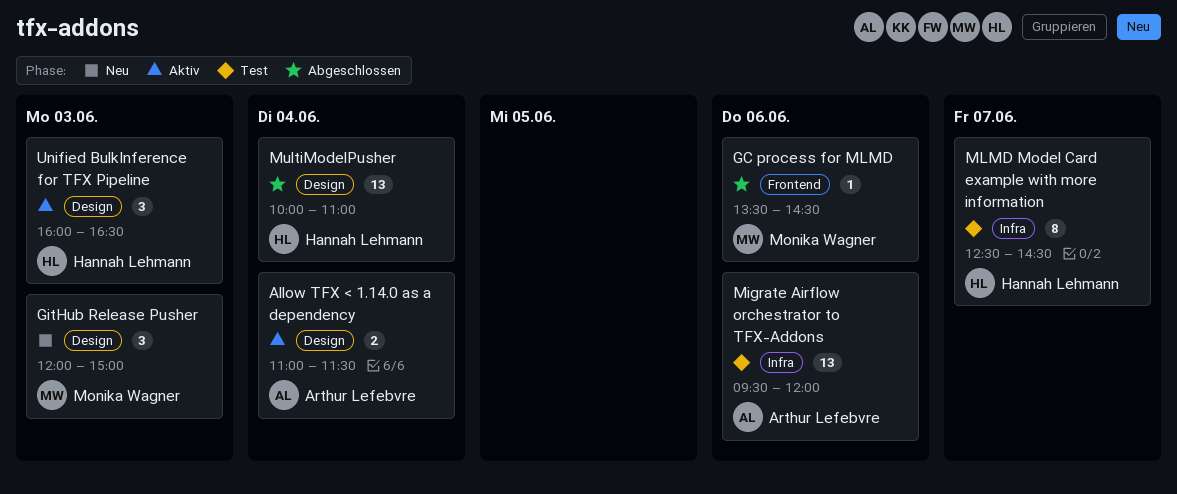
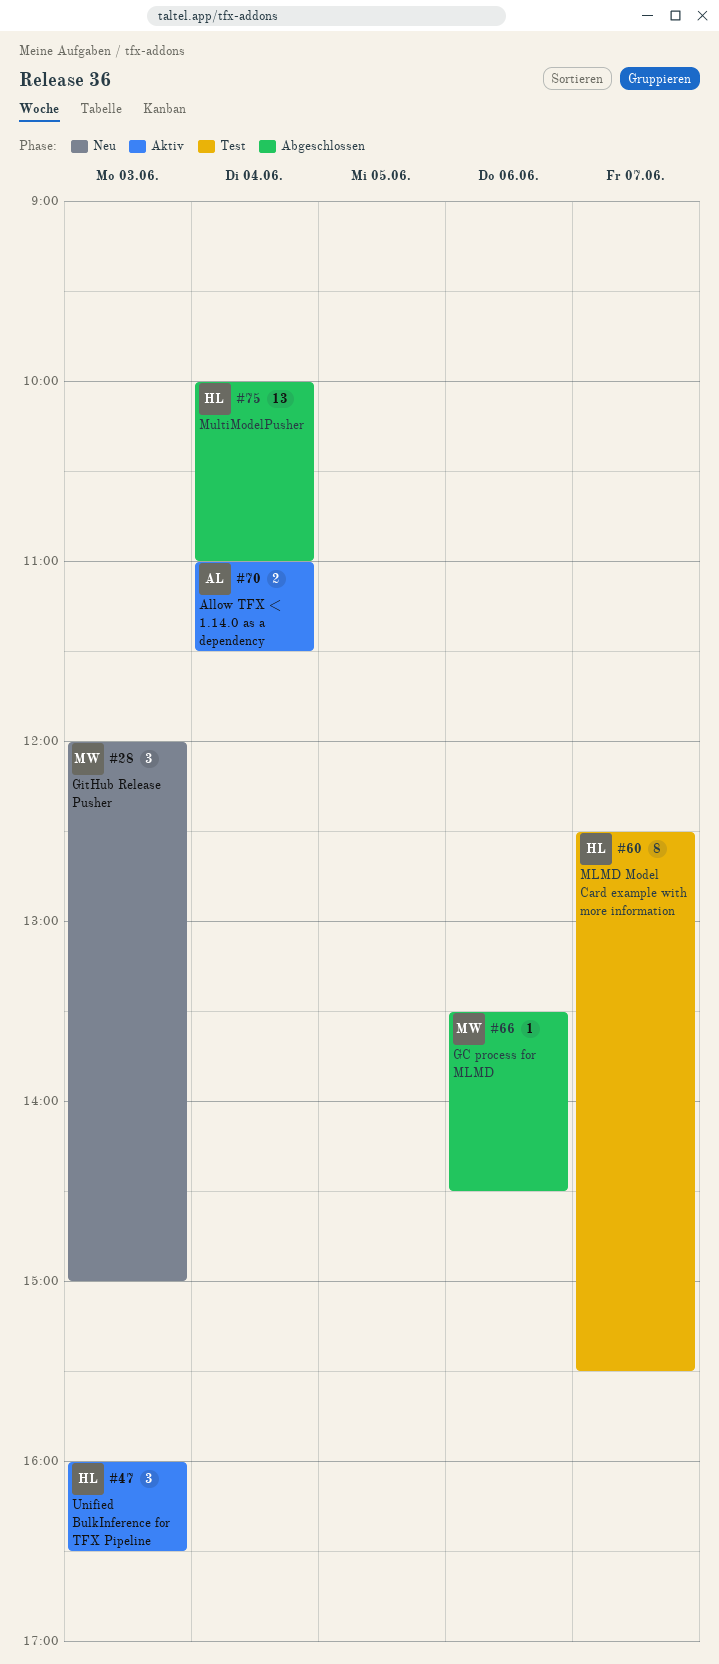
Migrate Airflow orchestrator to TFX-Addons: present -> none
MLMD Model Card example with more information, ends: 14:30 -> 15:30

